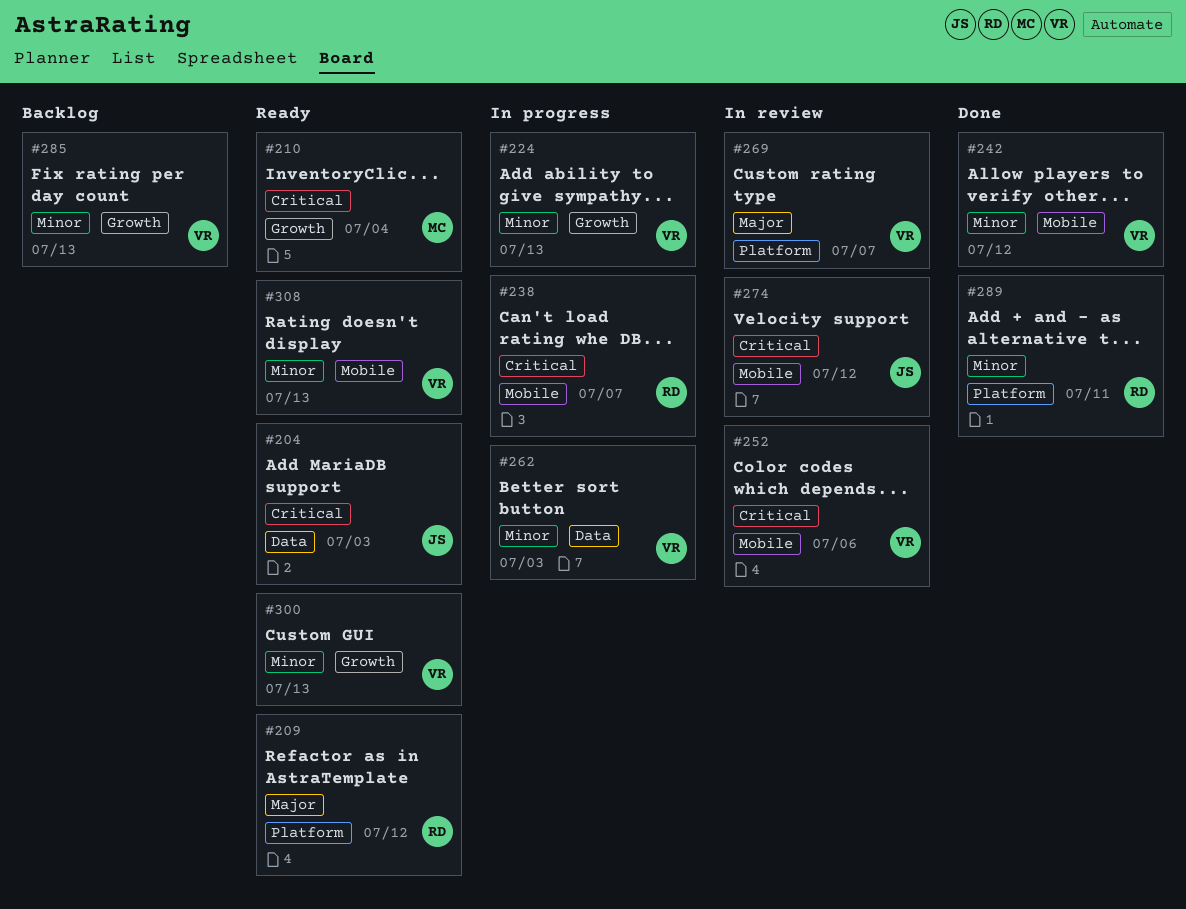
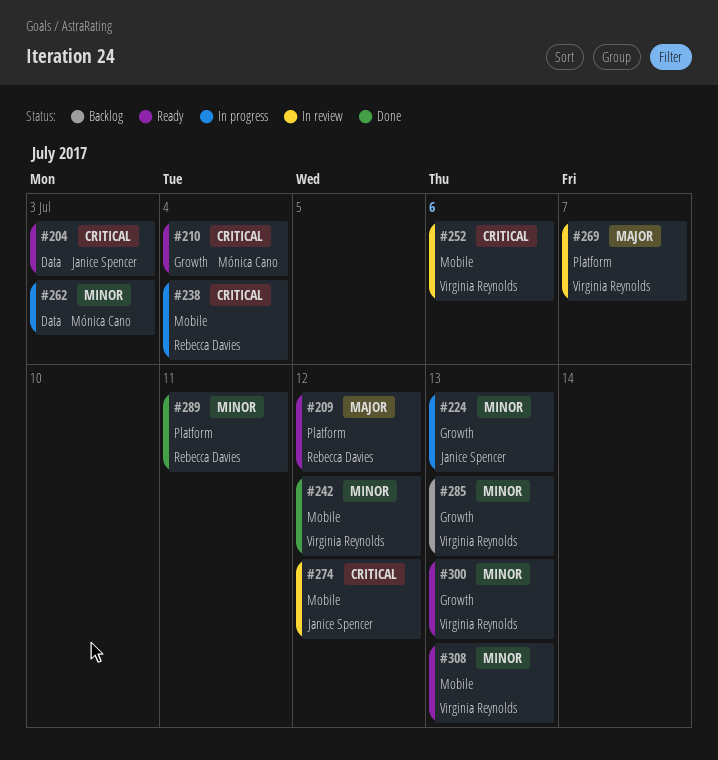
#224, owner: Virginia Reynolds -> Janice Spencer
#238, due: Jul 7 -> Jul 4
#262, owner: Virginia Reynolds -> Mónica Cano

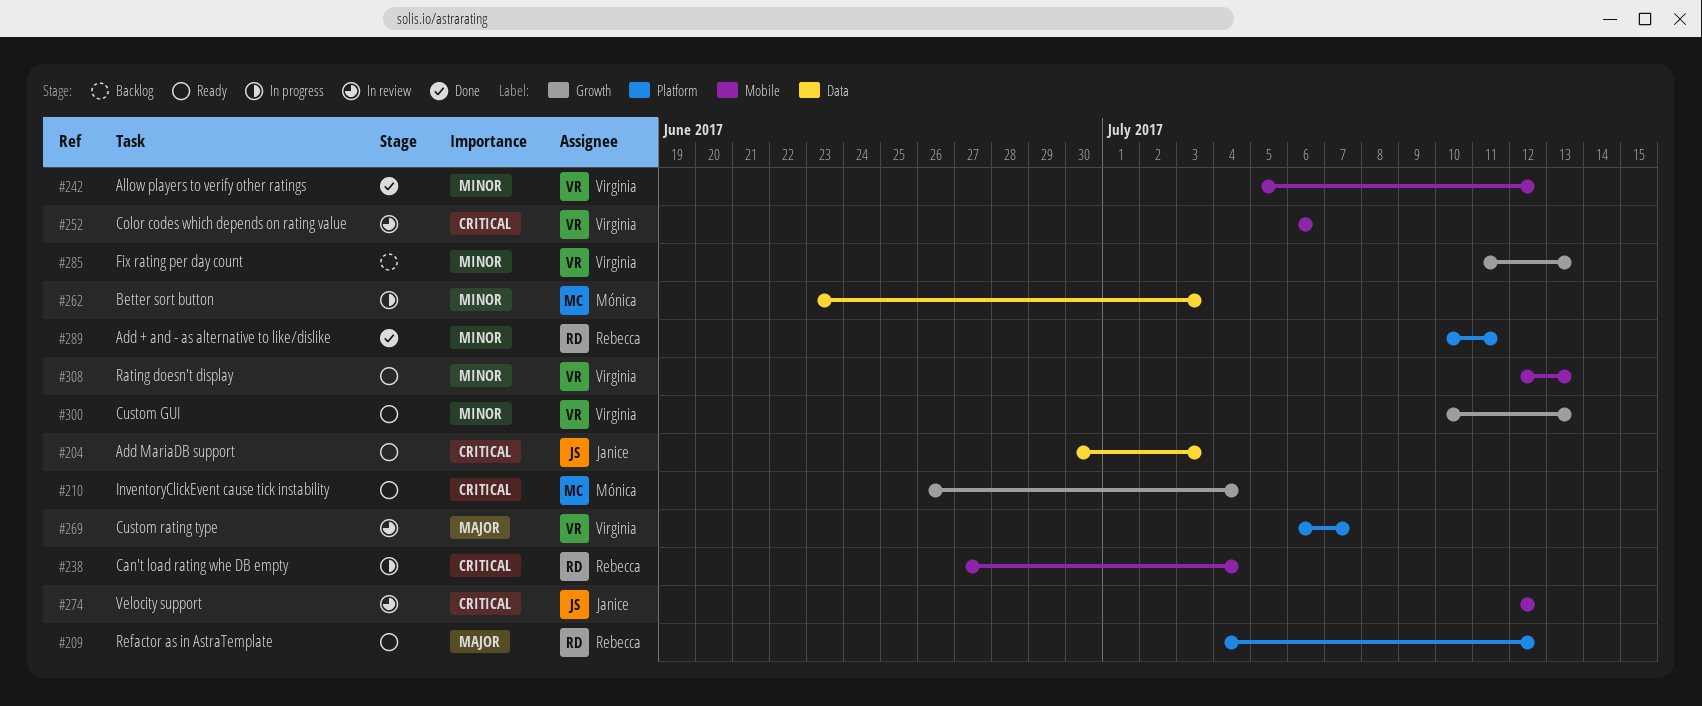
#224: present -> none

